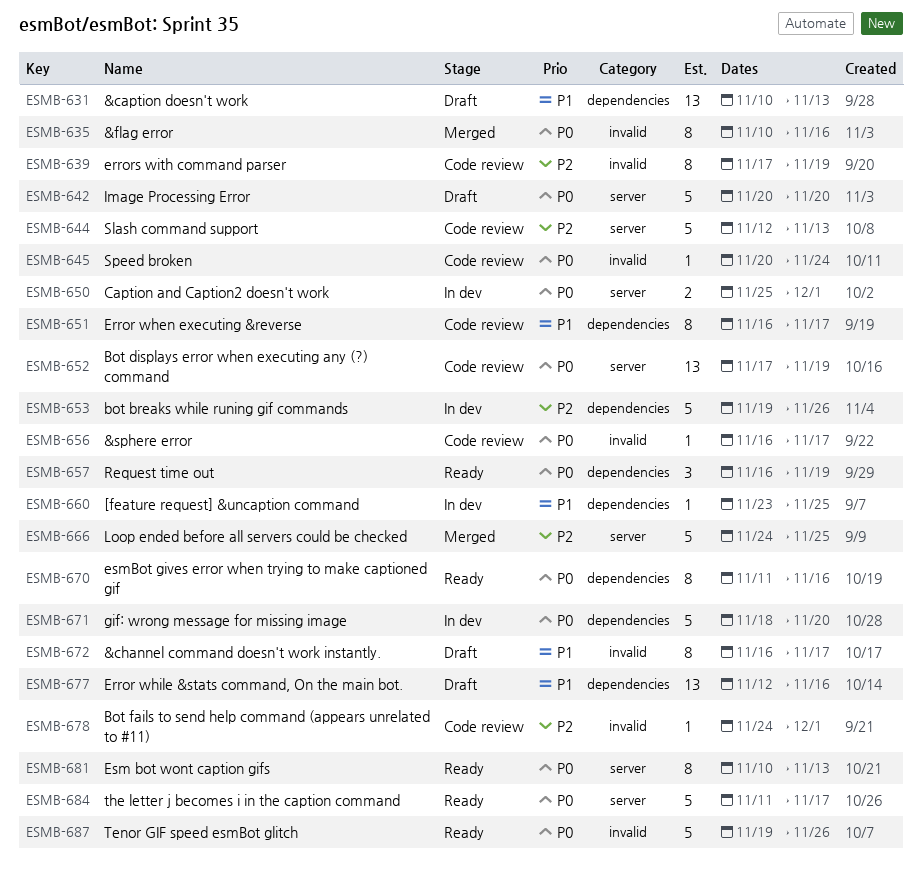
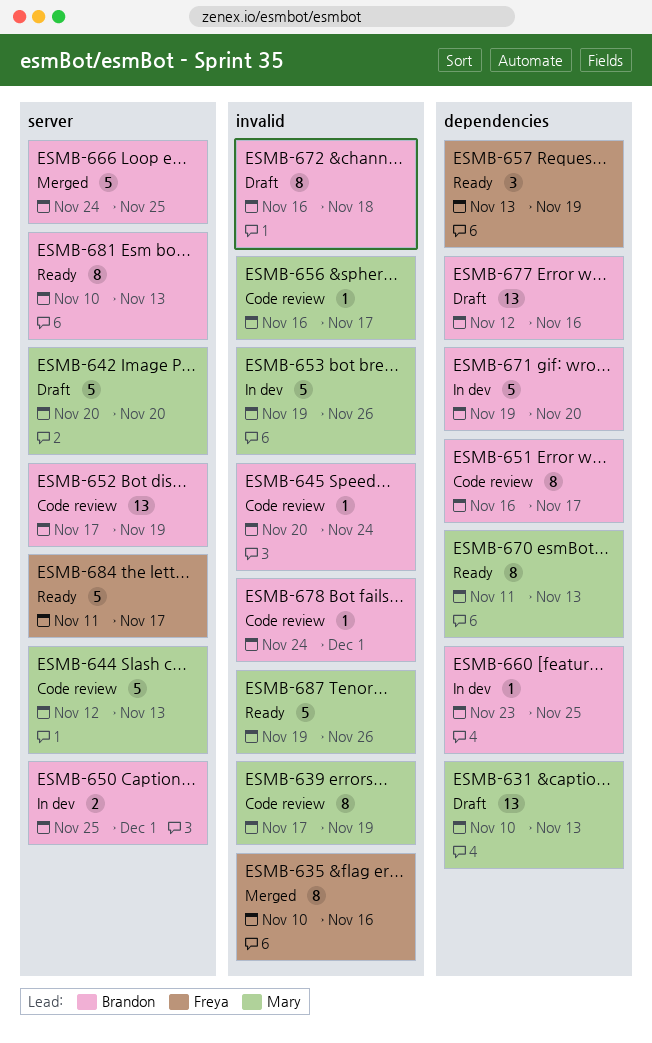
ESMB-653, label: dependencies -> invalid
ESMB-657, start: Nov 16 -> Nov 13
ESMB-670, due: Nov 16 -> Nov 13
ESMB-671, start: Nov 18 -> Nov 19
ESMB-672, due: Nov 17 -> Nov 18

